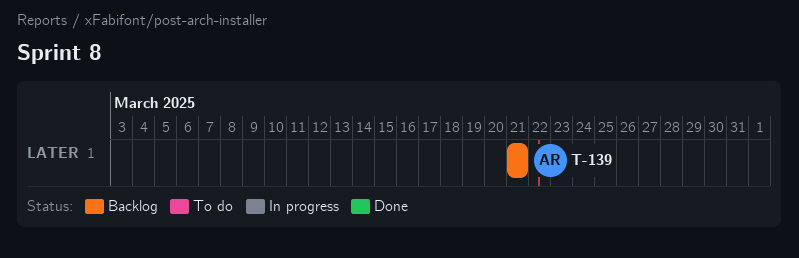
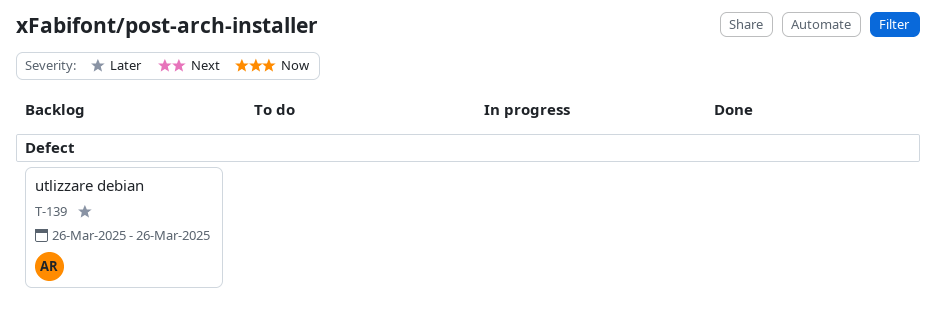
T-139, start: Mar 21 -> Mar 26
T-139, due: Mar 21 -> Mar 26

